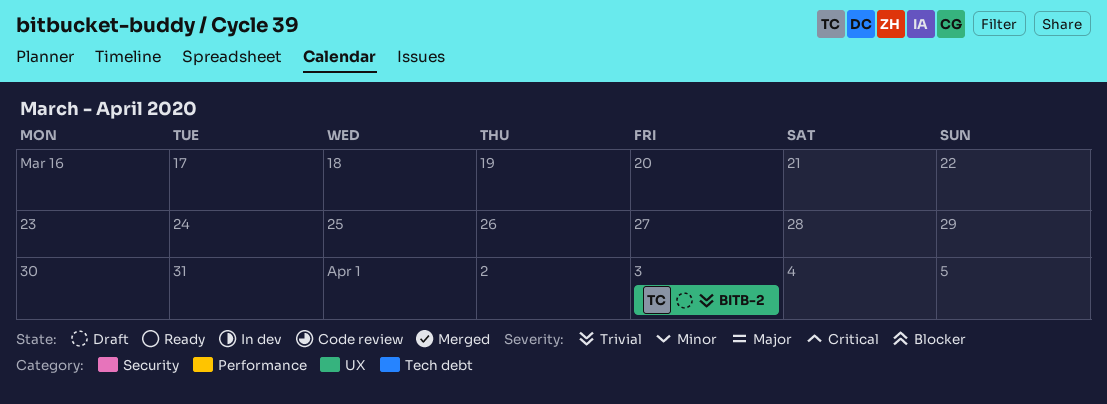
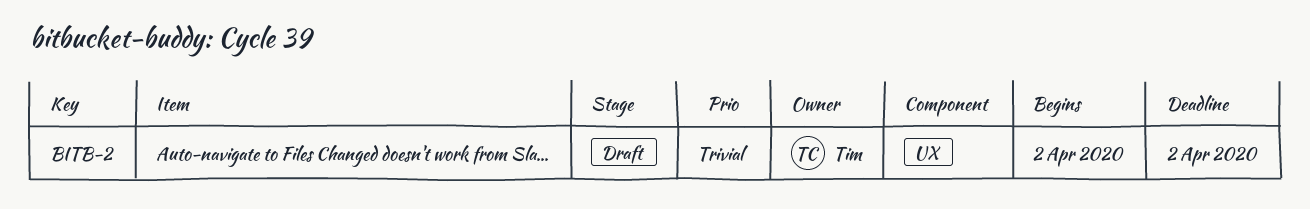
BITB-2, start: Apr 3 -> Apr 2
BITB-2, due: Apr 3 -> Apr 2

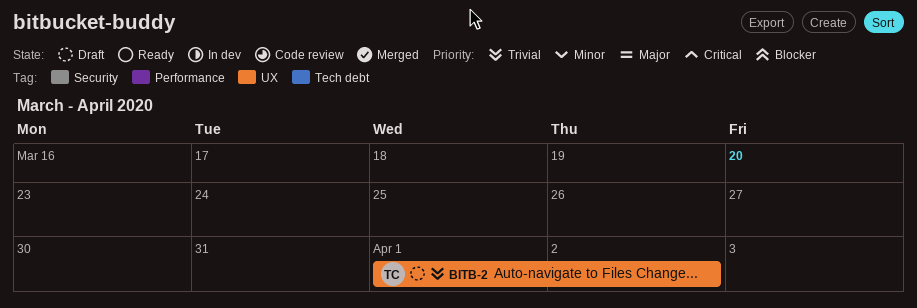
BITB-2, start: Apr 2 -> Apr 1

